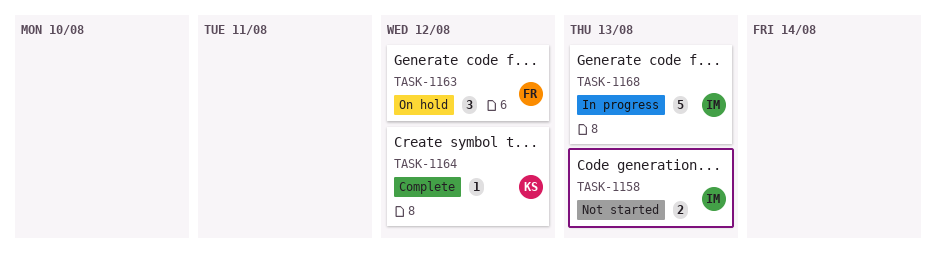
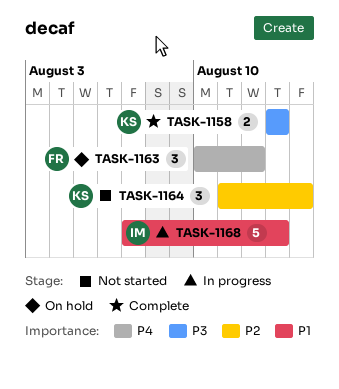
TASK-1158, status: Not started -> Complete
TASK-1158, owner: IM -> KS
TASK-1164, status: Complete -> Not started
TASK-1164, estimate: 1 -> 3
TASK-1164, due: Aug 12 -> Aug 14

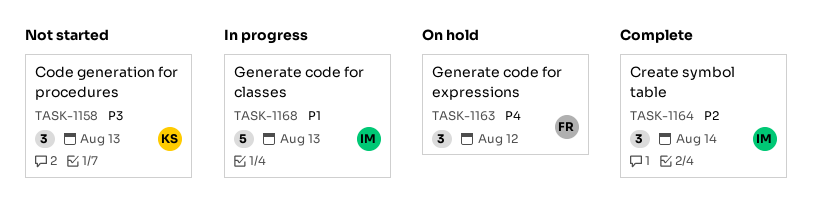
TASK-1158, status: Complete -> Not started
TASK-1158, estimate: 2 -> 3
TASK-1164, status: Not started -> Complete
TASK-1164, owner: KS -> IM

